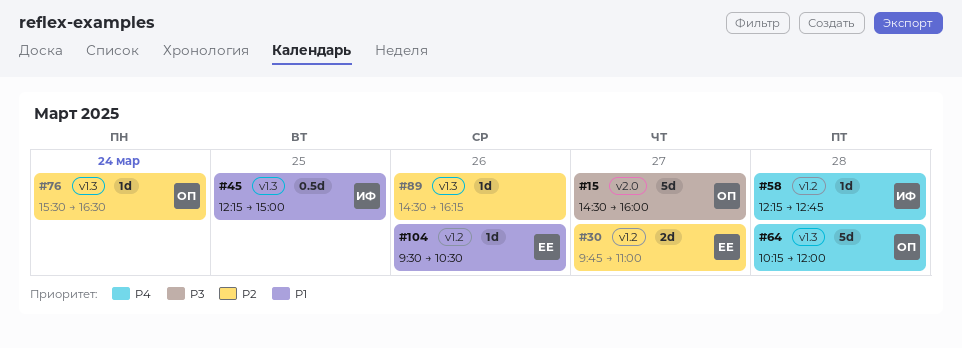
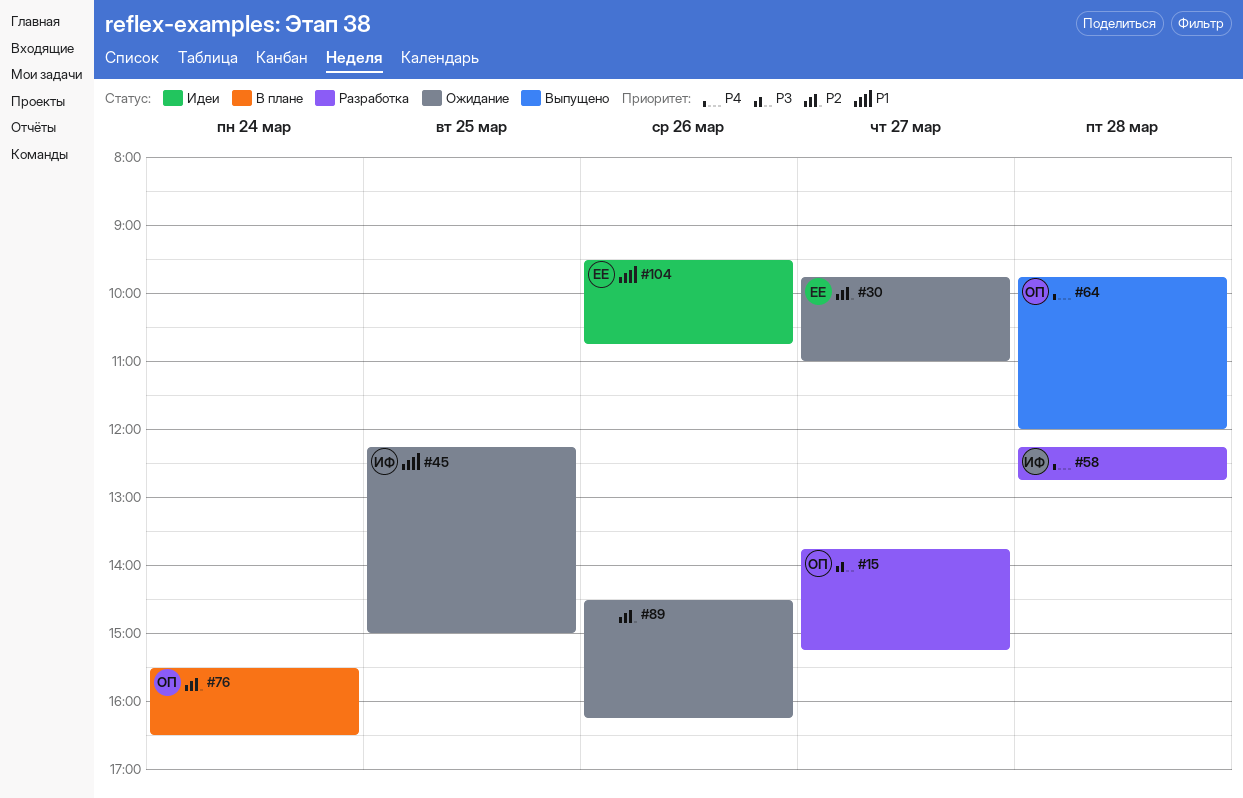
#15, begins: 14:30 -> 13:45
#15, ends: 16:00 -> 15:15
#64, begins: 10:15 -> 09:45
#104, ends: 10:30 -> 10:45

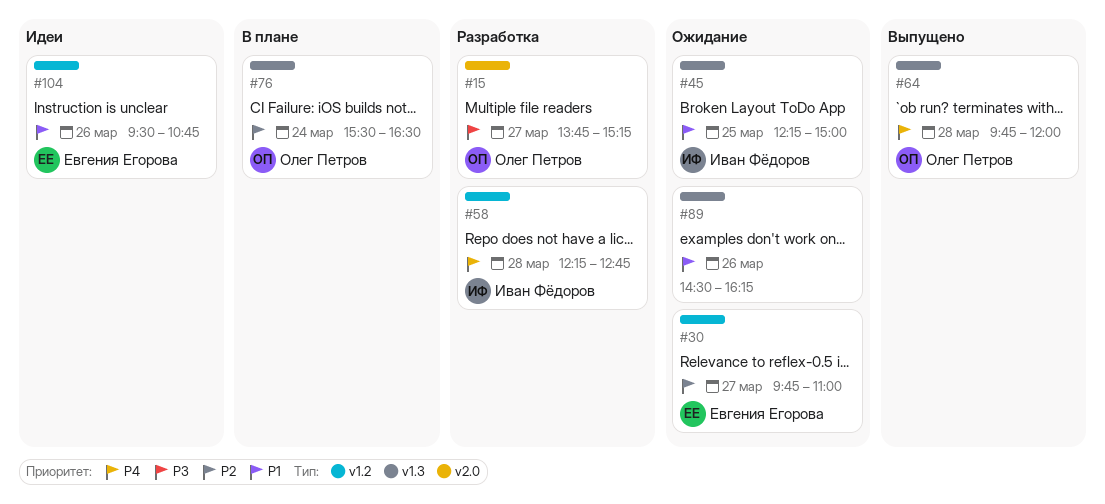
#89, priority: P2 -> P1

